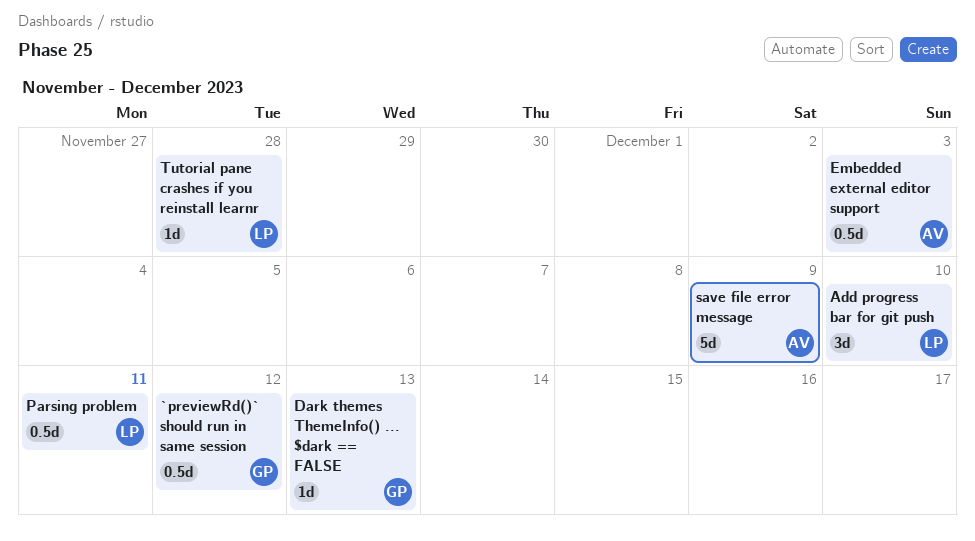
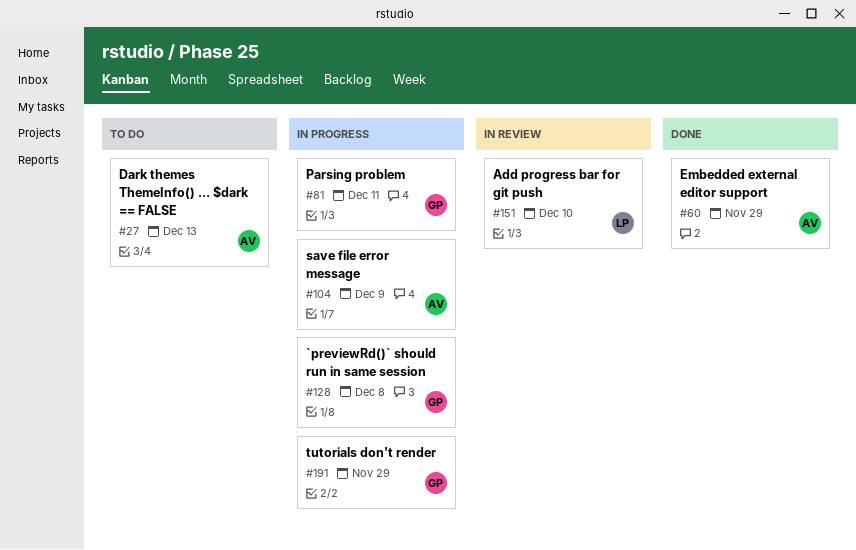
`previewRd()` should run in same session, due: Dec 12 -> Dec 8
Dark themes ThemeInfo() ... $dark == FALSE, owner: GP -> AV
Embedded external editor support, due: Dec 3 -> Nov 29
Parsing problem, owner: LP -> GP
Tutorial pane crashes if you reinstall learnr: present -> none
tutorials don't render: none -> present

